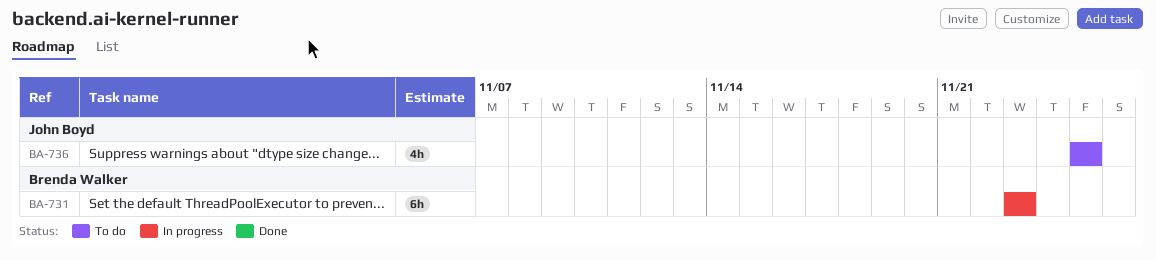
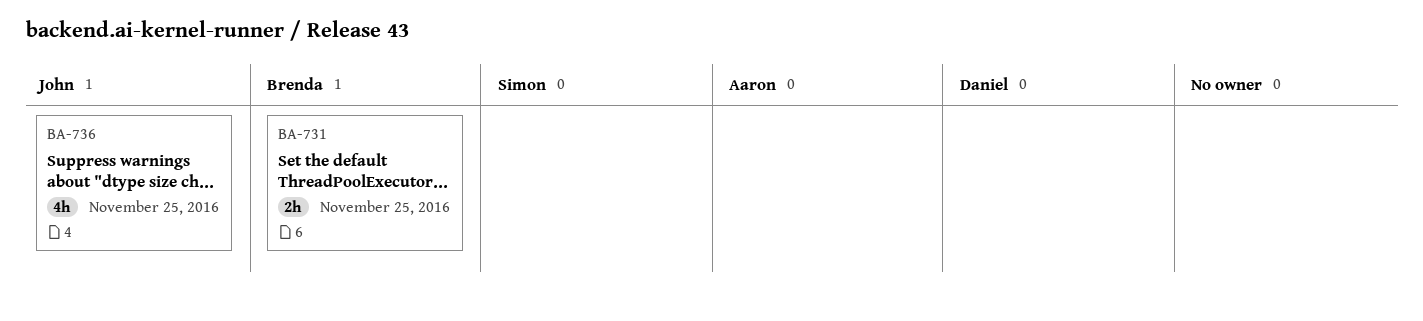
BA-731, estimate: 6h -> 2h
BA-731, due: Nov 23 -> Nov 25

